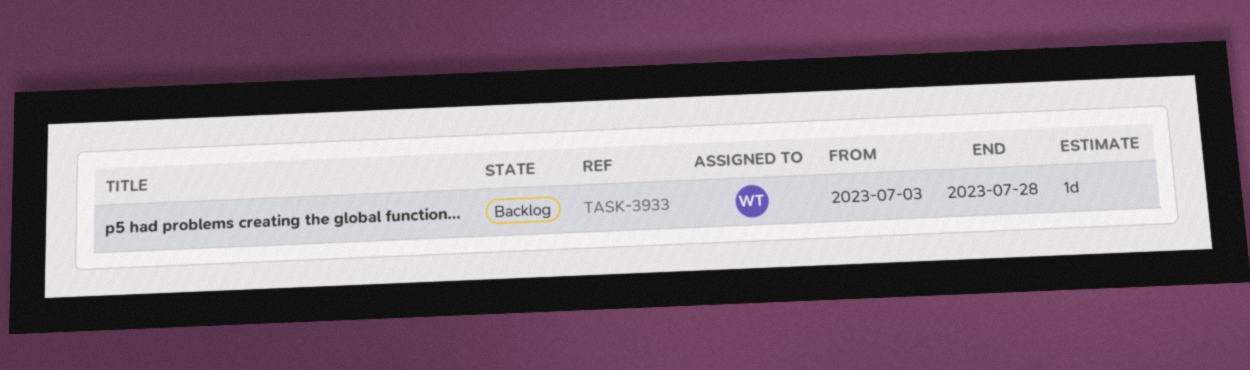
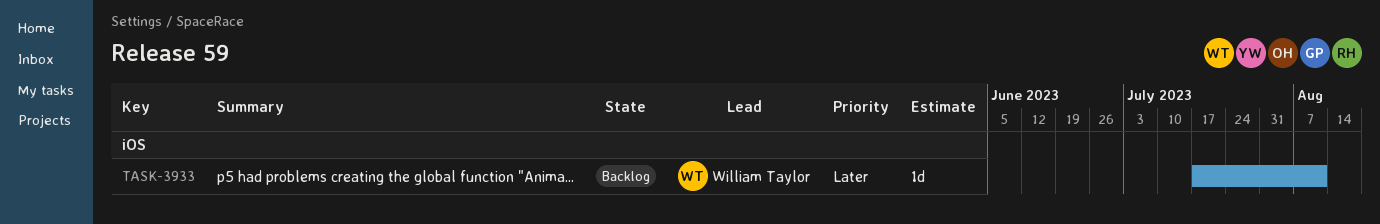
TASK-3933, start: Jul 3 -> Jul 17
TASK-3933, due: Jul 28 -> Aug 11

